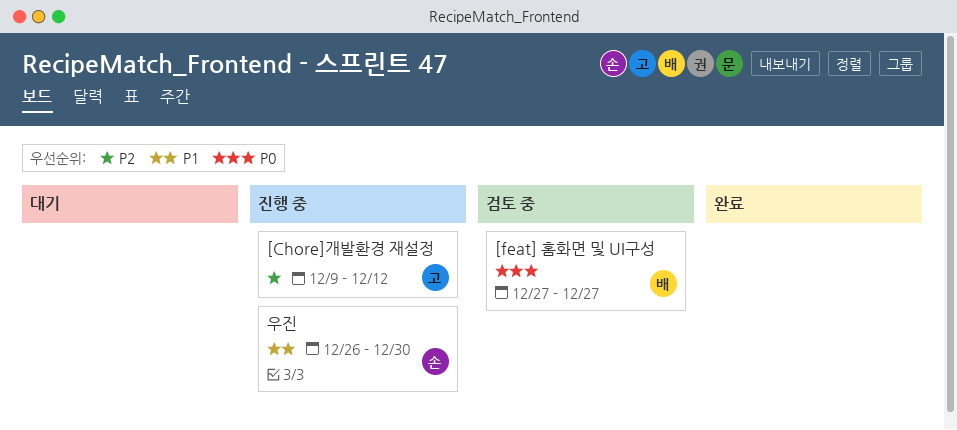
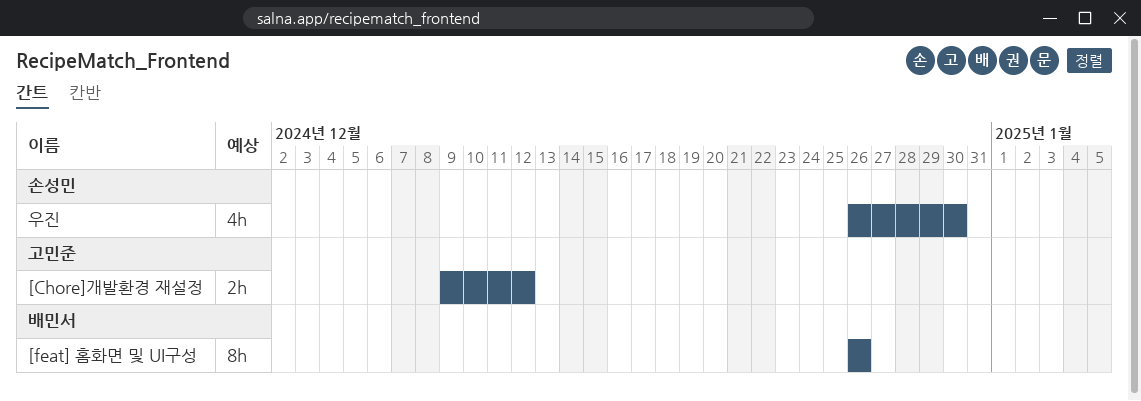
[feat] 홈화면 및 UI구성, start: Dec 27 -> Dec 26
[feat] 홈화면 및 UI구성, due: Dec 27 -> Dec 26

